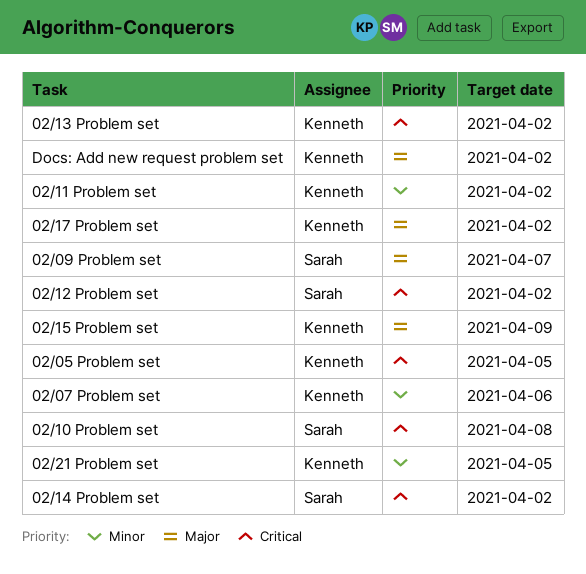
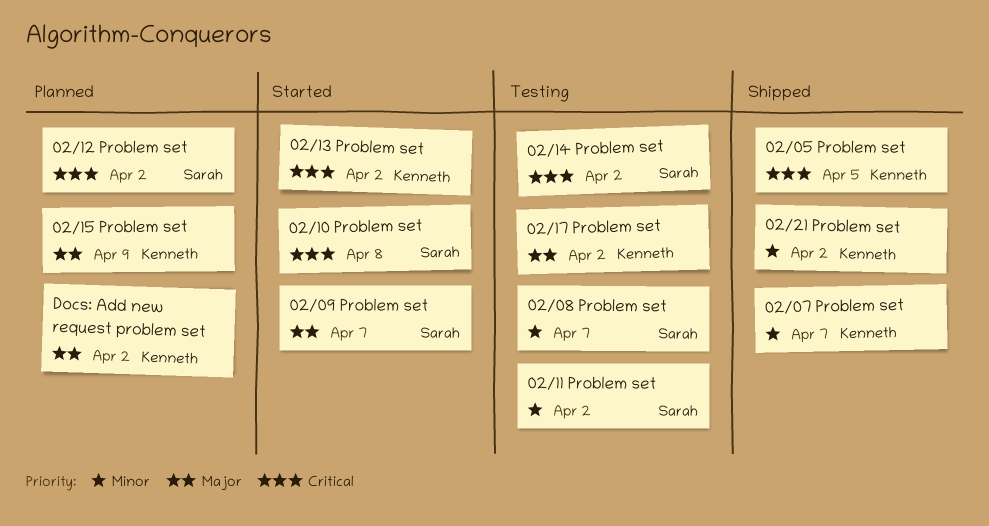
02/07 Problem set, due: Apr 6 -> Apr 7
02/08 Problem set: none -> present
02/11 Problem set, owner: Kenneth -> Sarah
02/21 Problem set, due: Apr 5 -> Apr 2

